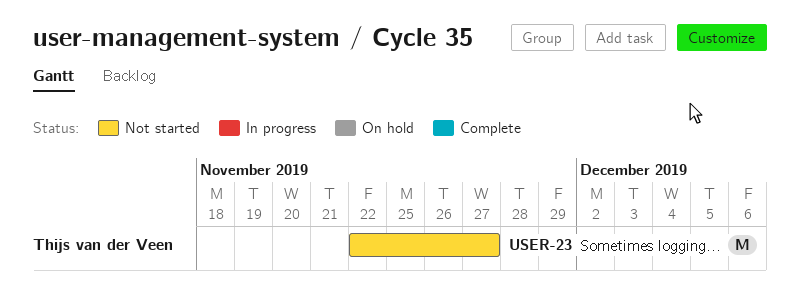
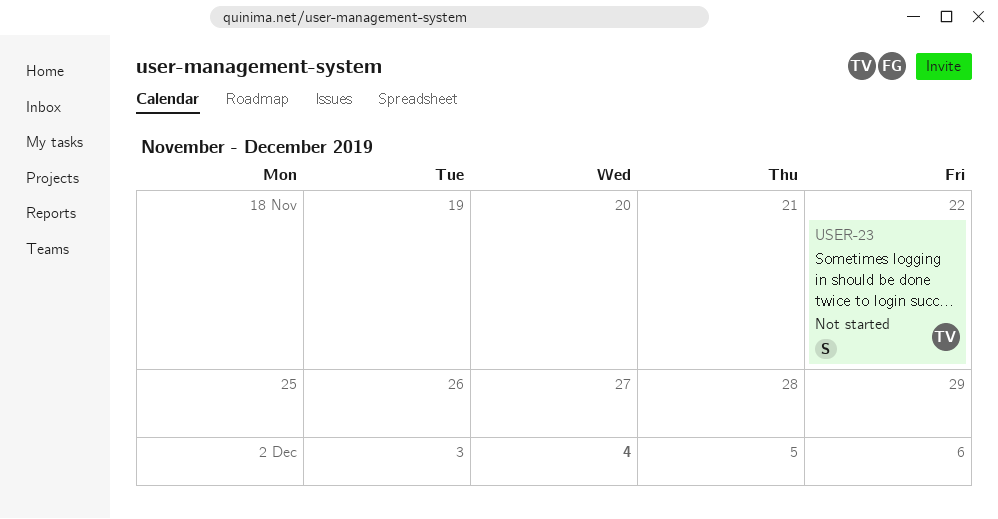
USER-23, estimate: M -> S
USER-23, due: Nov 27 -> Nov 22

